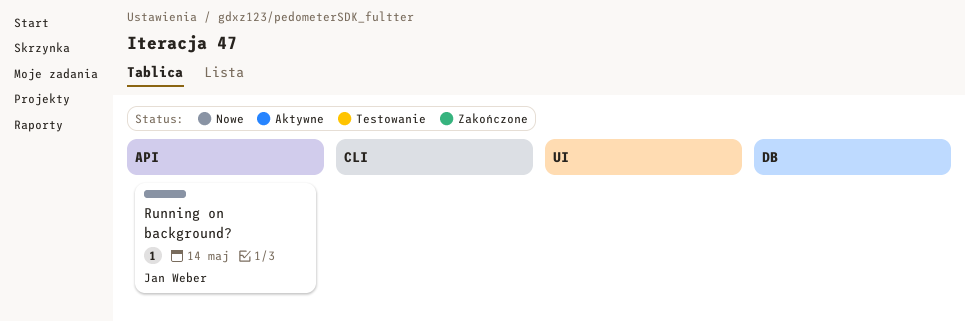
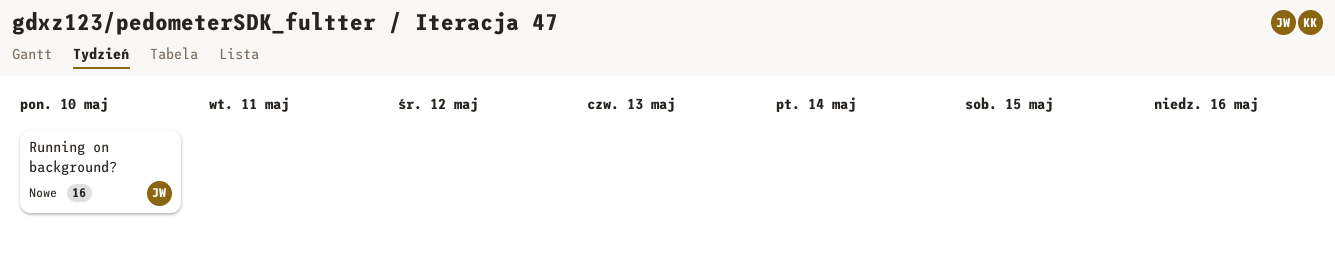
Running on background?, estimate: 1 -> 16
Running on background?, due: May 14 -> May 10

